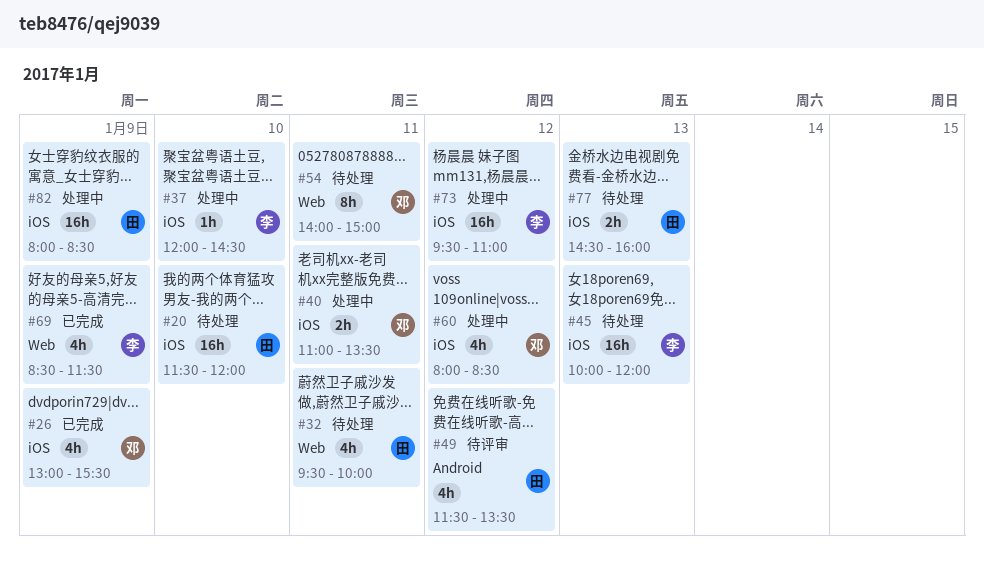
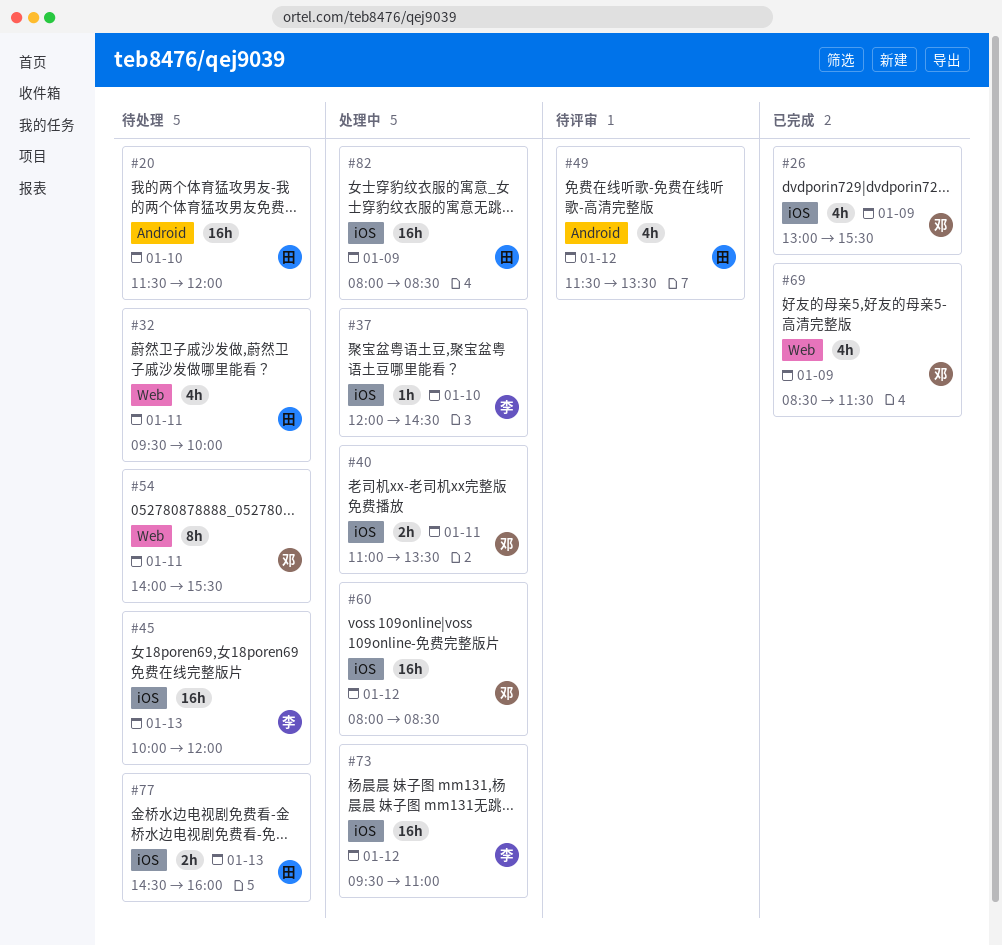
#20, label: iOS -> Android
#54, ends: 15:00 -> 15:30
#60, estimate: 4h -> 16h
#69, owner: 李 -> 邓

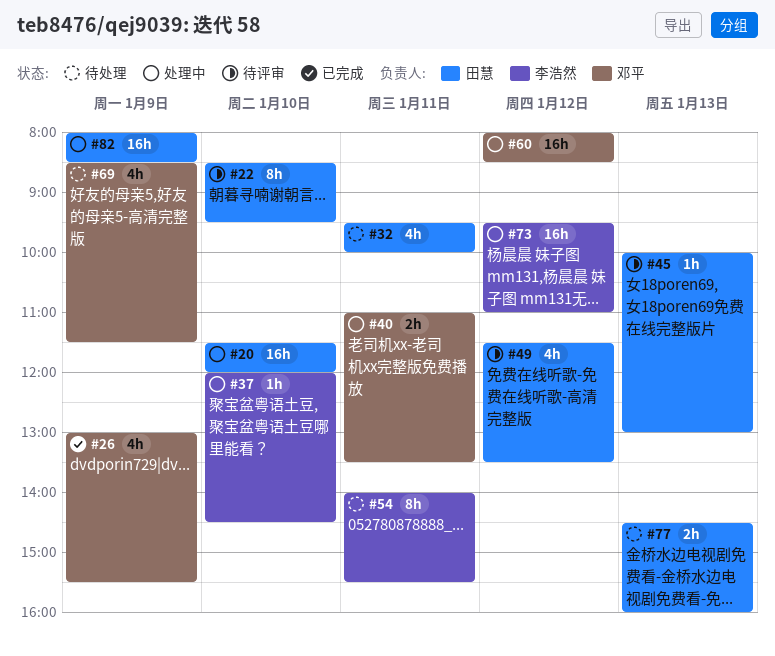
#20, status: 待处理 -> 处理中
#22: none -> present
#45, status: 待处理 -> 待评审
#45, owner: 李浩然 -> 田慧
#45, estimate: 16h -> 1h
#45, ends: 12:00 -> 13:00
#54, owner: 邓平 -> 李浩然
#69, status: 已完成 -> 待处理

